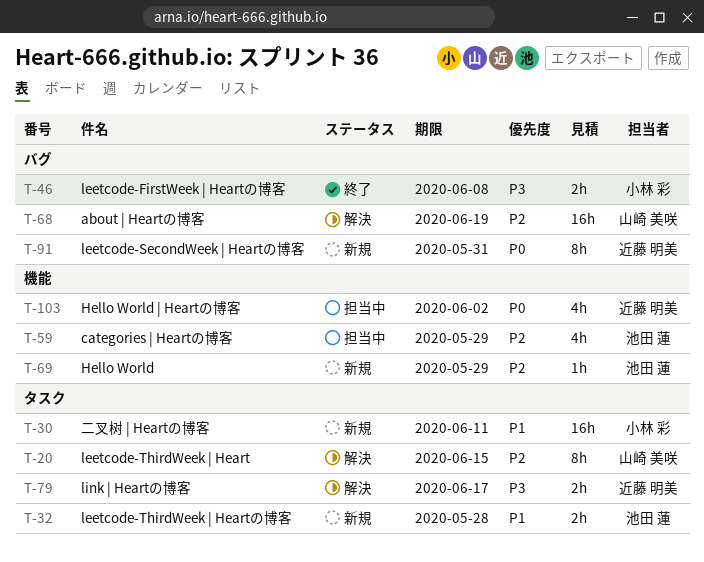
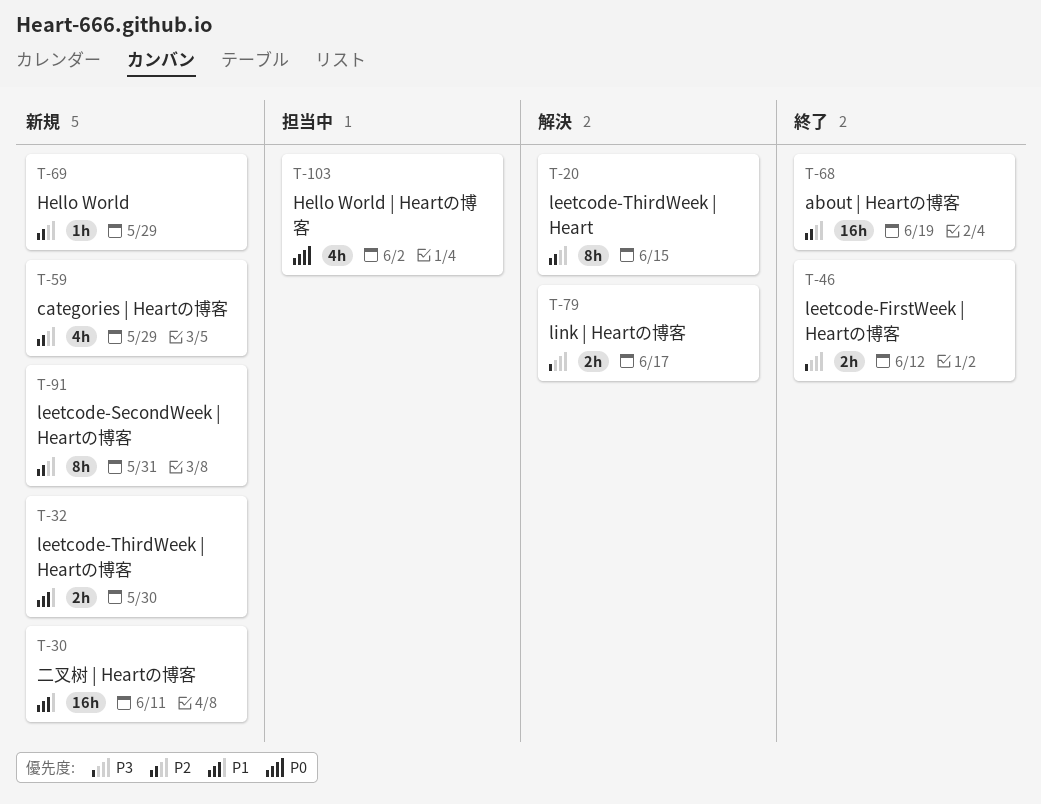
T-32, due: May 28 -> May 30
T-46, due: Jun 8 -> Jun 12
T-59, status: 担当中 -> 新規
T-68, status: 解決 -> 終了
T-91, priority: P0 -> P2

